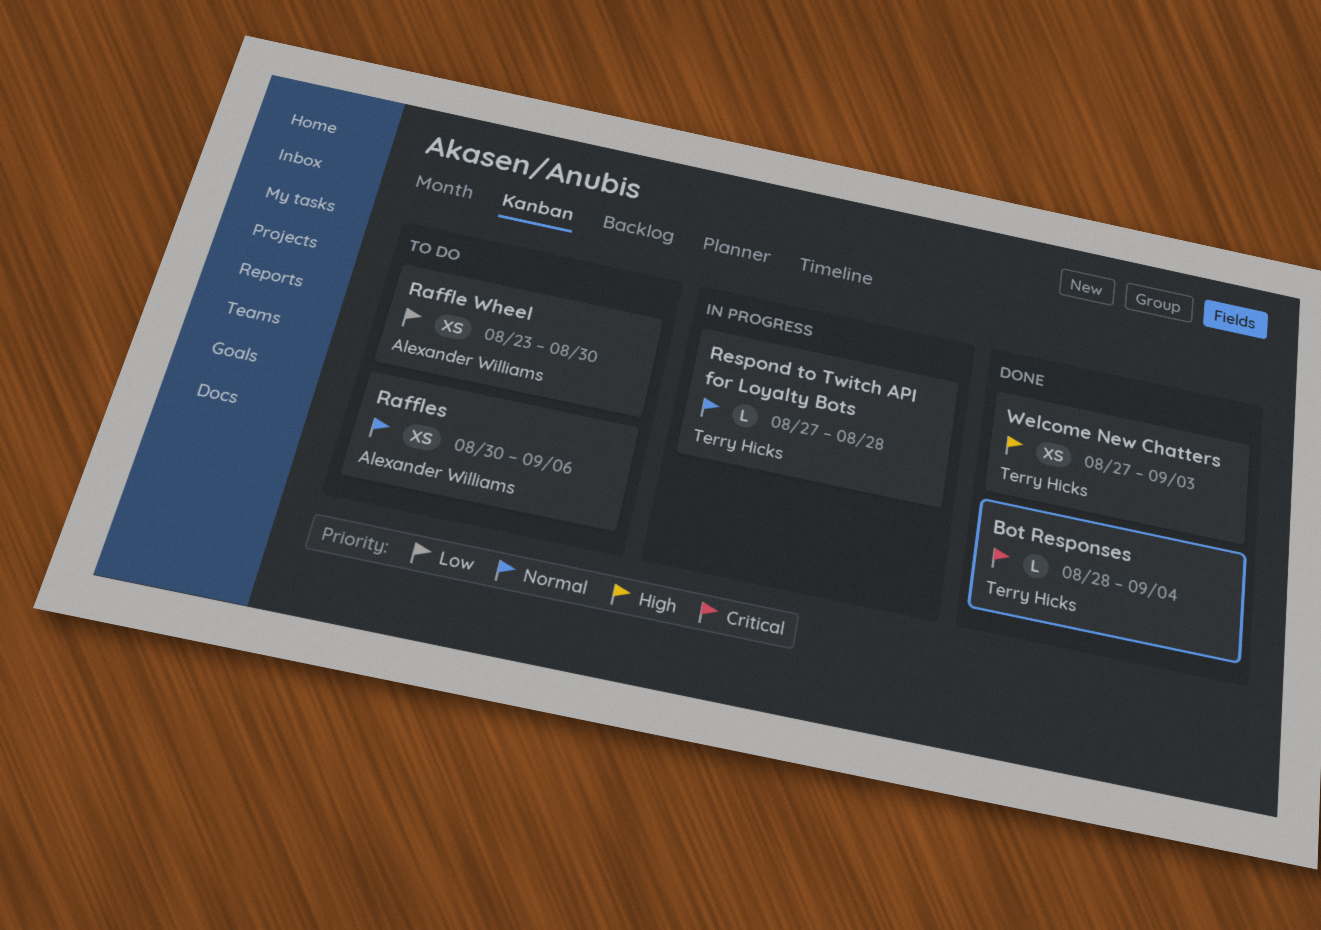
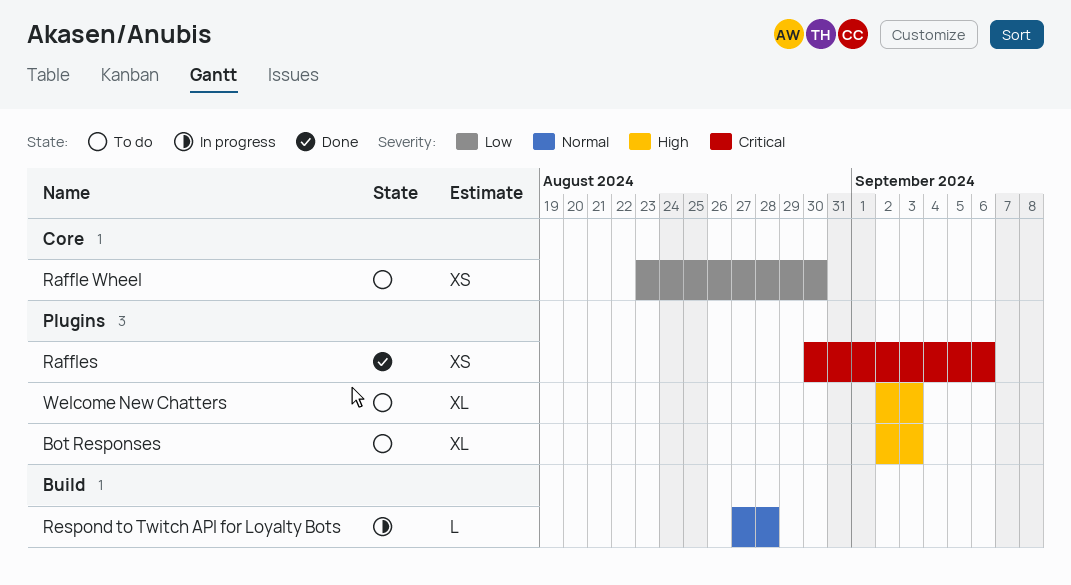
Bot Responses, status: Done -> To do
Bot Responses, priority: Critical -> High
Bot Responses, estimate: L -> XL
Bot Responses, start: Aug 28 -> Sep 2
Bot Responses, due: Sep 4 -> Sep 3
Raffles, status: To do -> Done
Raffles, priority: Normal -> Critical
Welcome New Chatters, status: Done -> To do
Welcome New Chatters, estimate: XS -> XL
Welcome New Chatters, start: Aug 27 -> Sep 2

